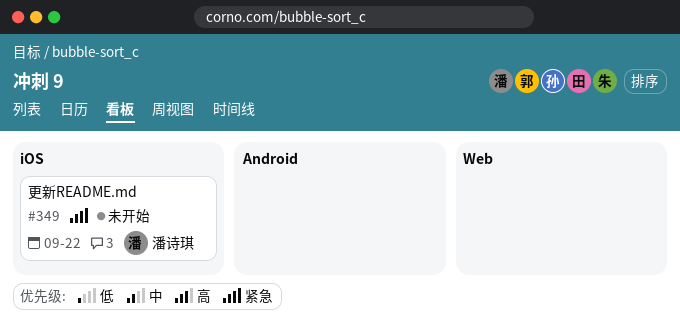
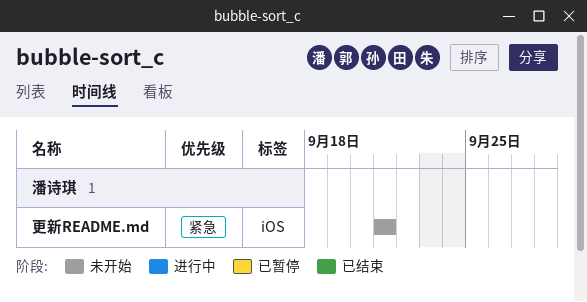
更新README.md, due: Sep 22 -> Sep 21

